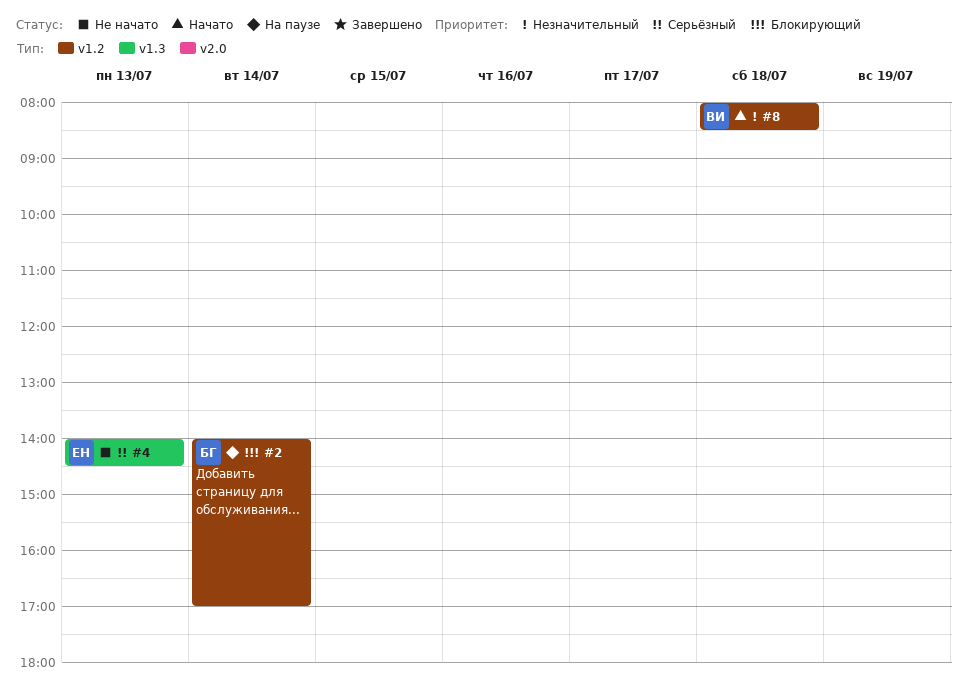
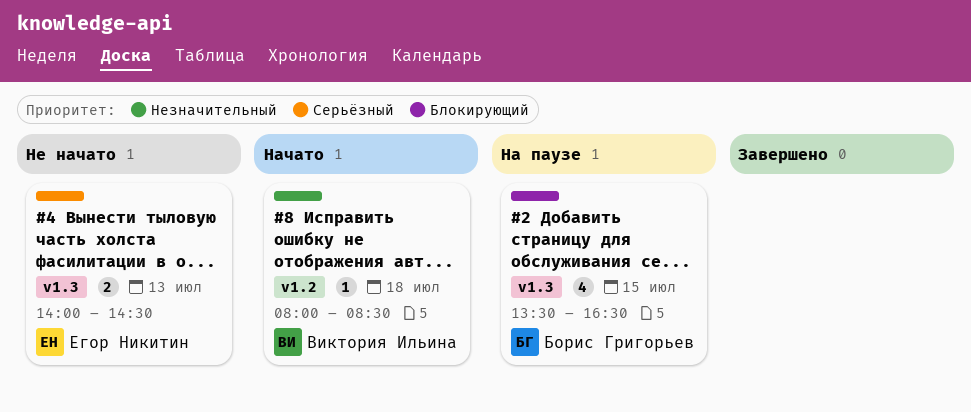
#2, label: v1.2 -> v1.3
#2, day: Jul 14 -> Jul 15
#2, begins: 14:00 -> 13:30
#2, ends: 17:00 -> 16:30

